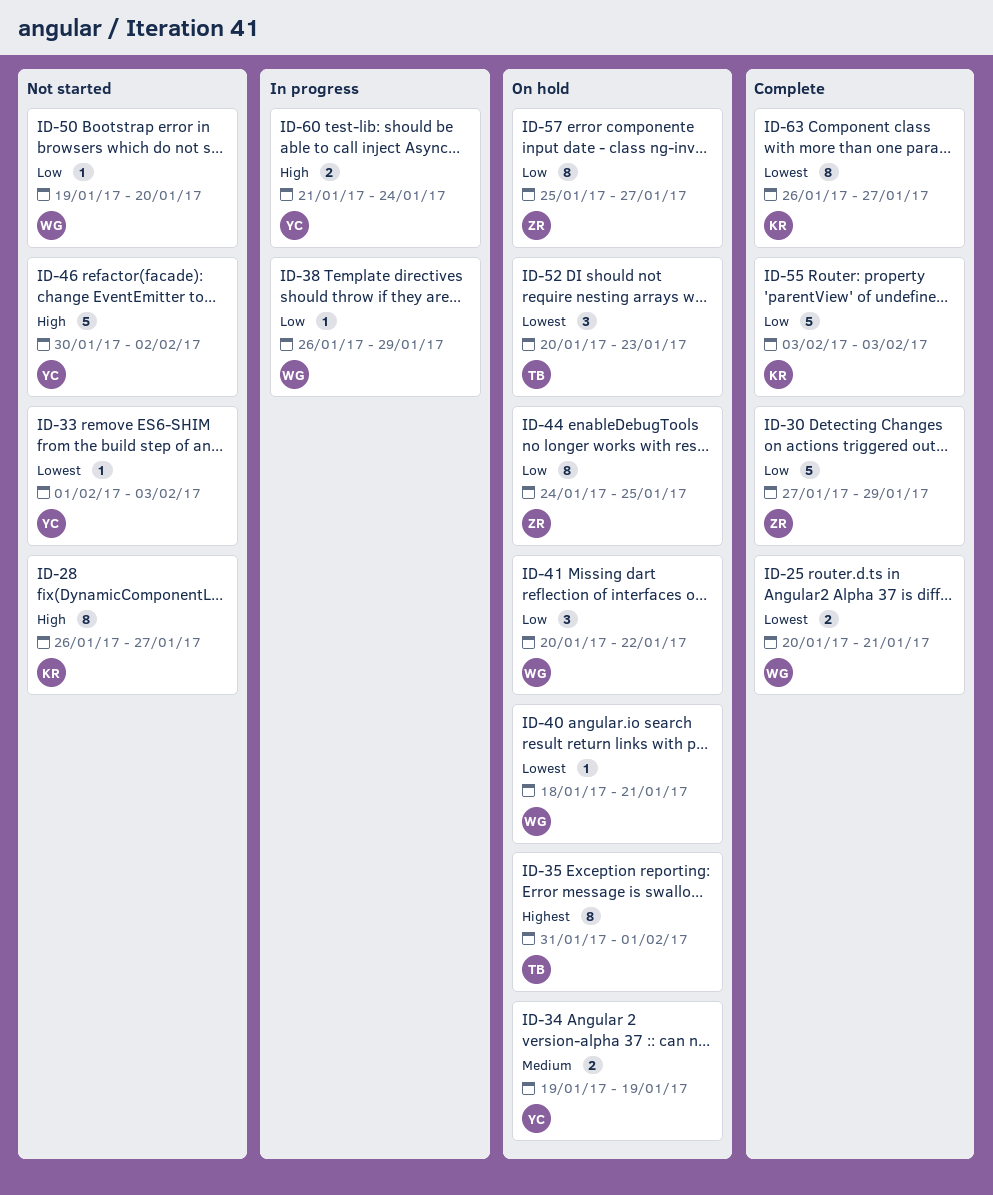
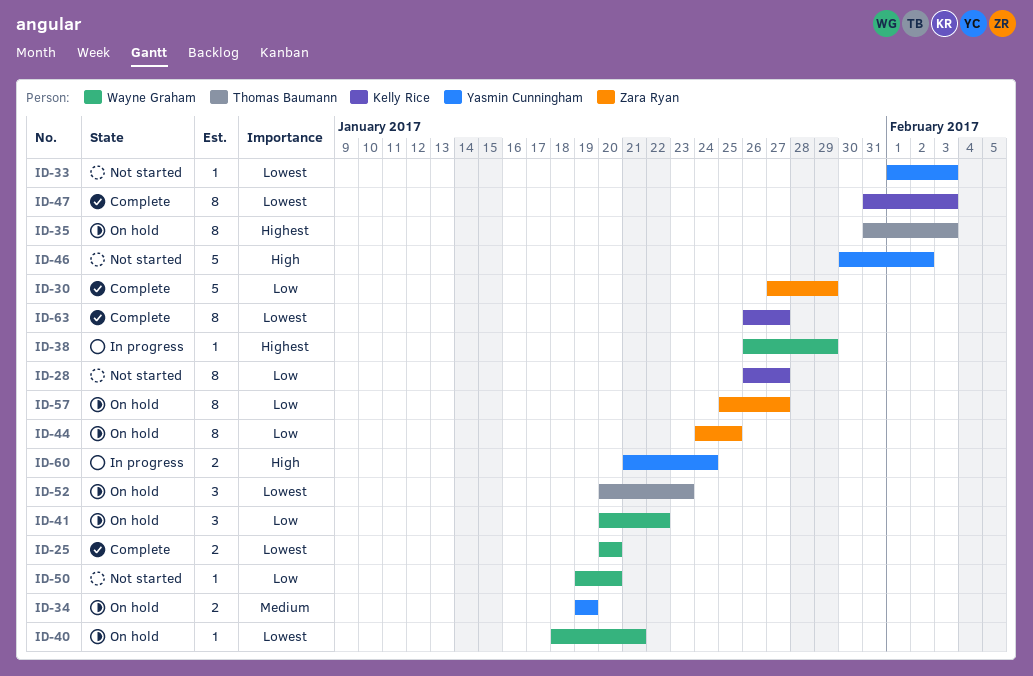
ID-25, due: Jan 21 -> Jan 20
ID-28, priority: High -> Low
ID-35, due: Feb 1 -> Feb 3
ID-38, priority: Low -> Highest
ID-47: none -> present
ID-55: present -> none

